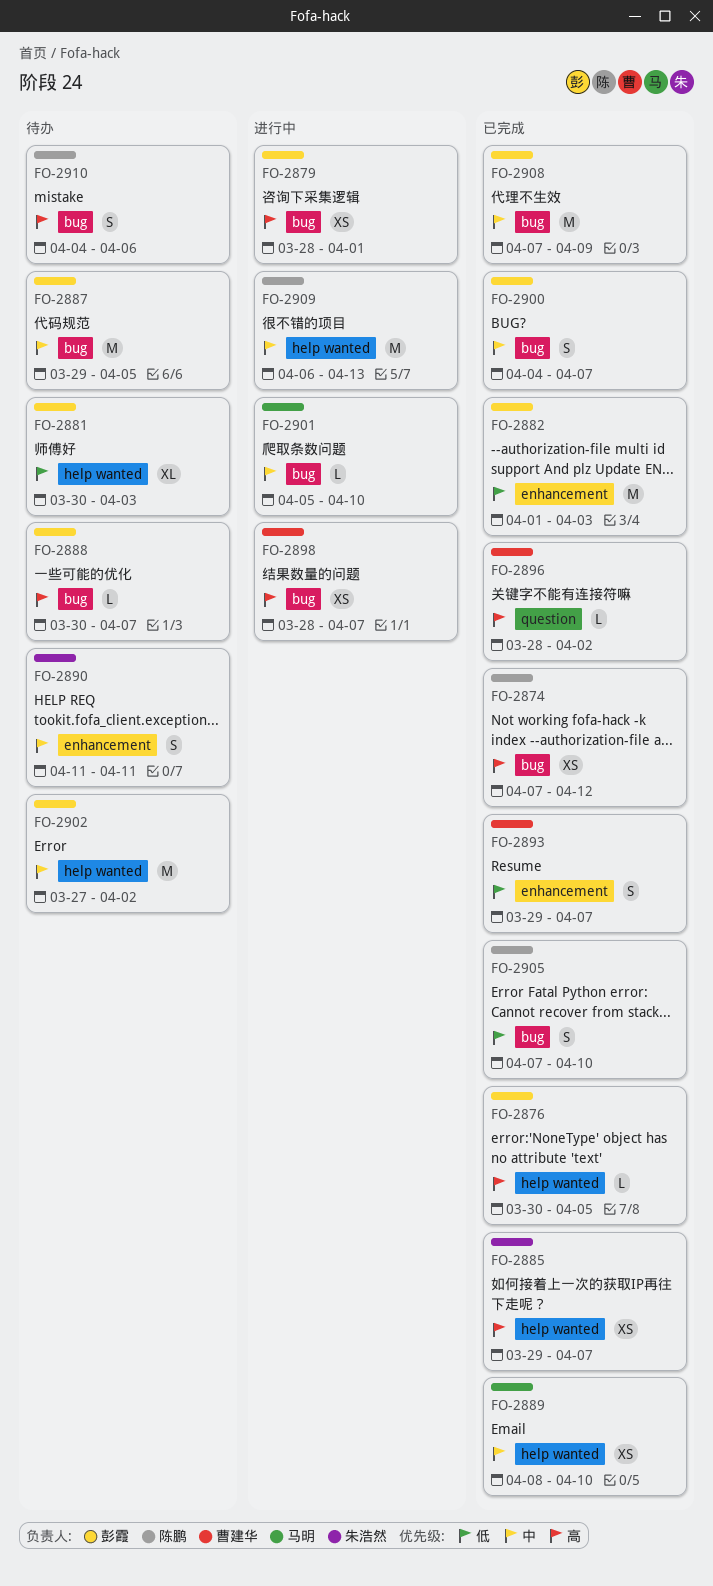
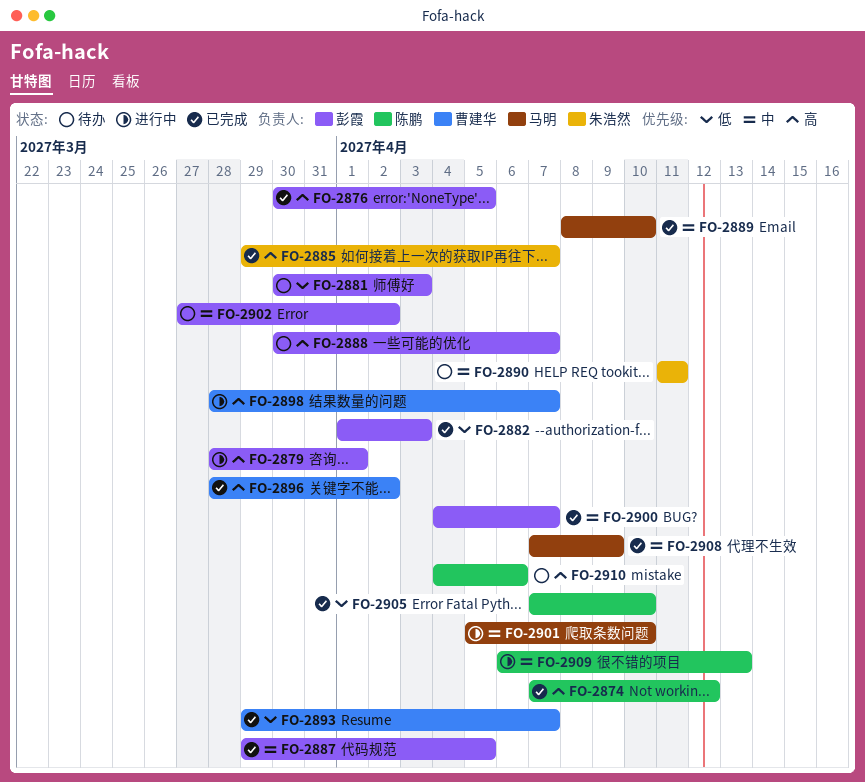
FO-2887, status: 待办 -> 已完成
FO-2908, owner: 彭霞 -> 马明

